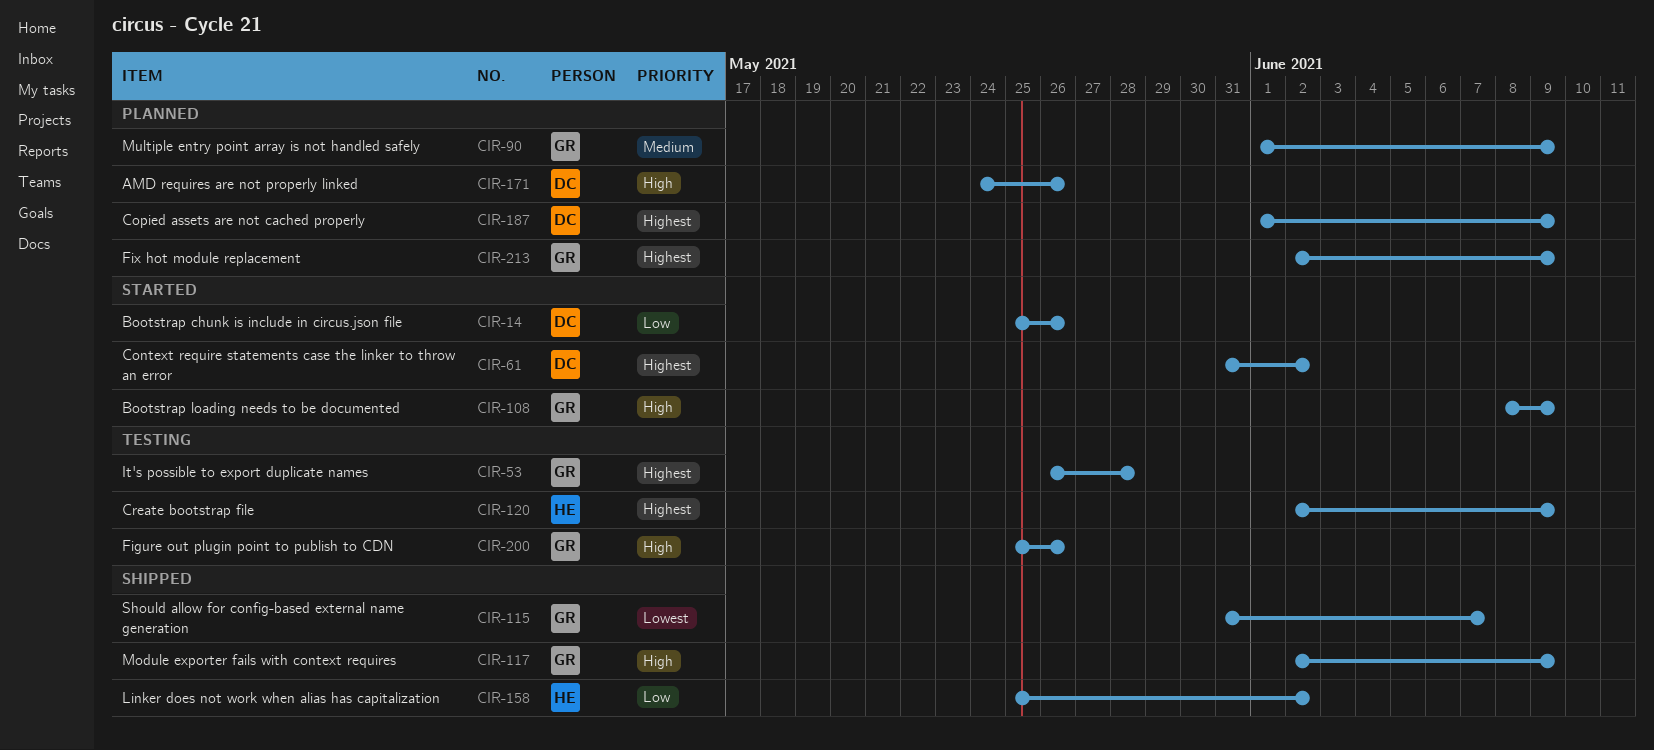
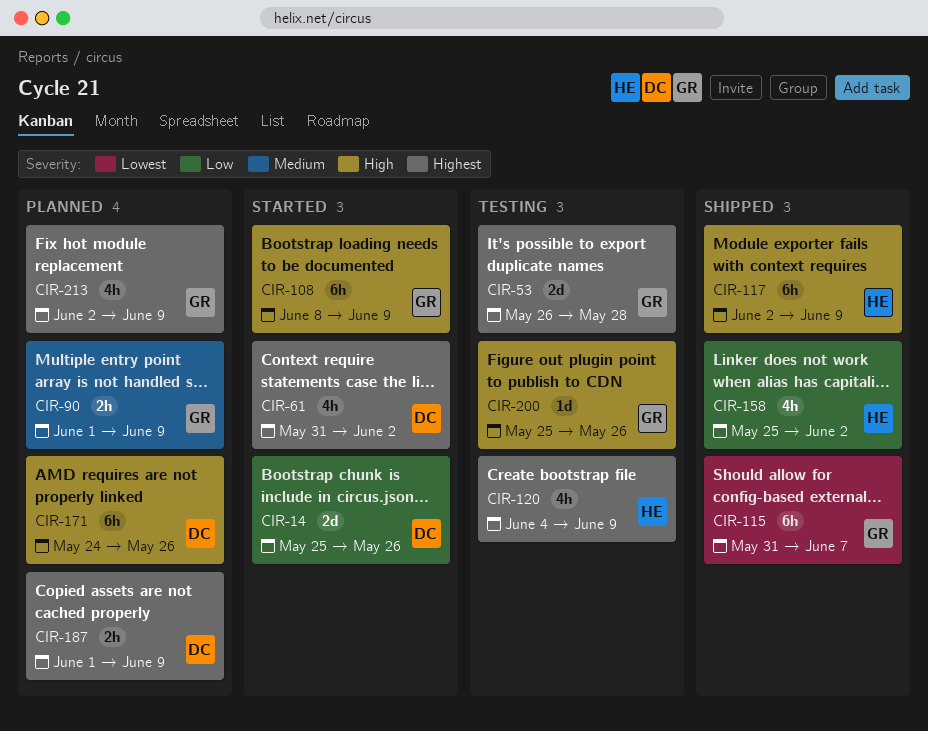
CIR-117, owner: GR -> HE
CIR-120, start: Jun 2 -> Jun 4

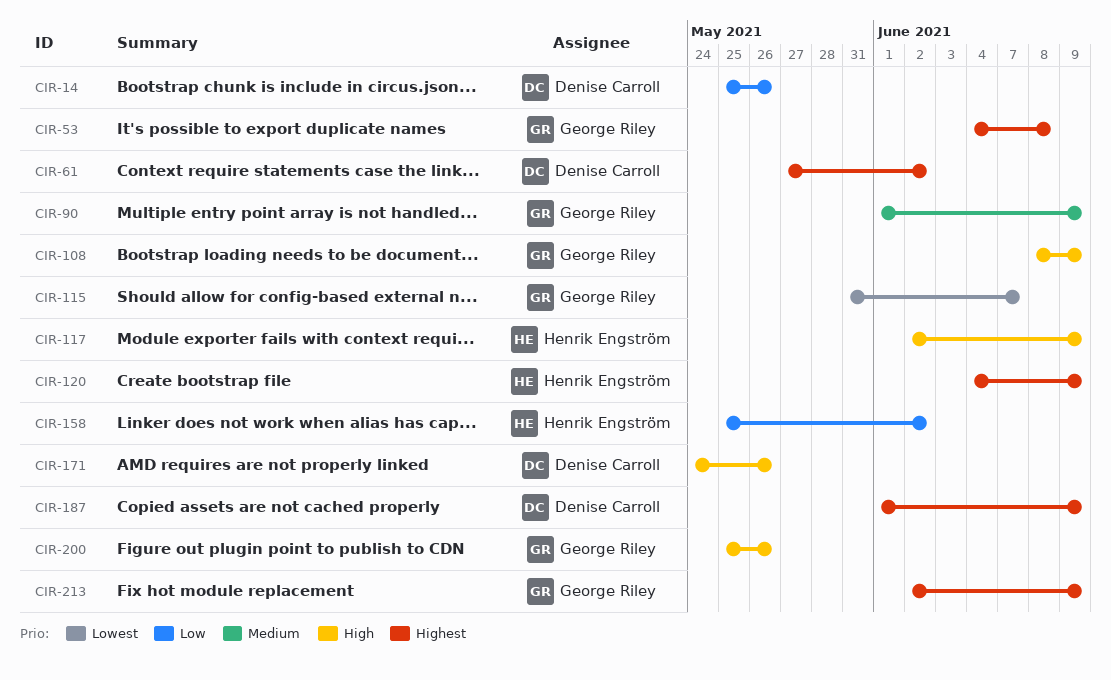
CIR-53, start: May 26 -> Jun 4
CIR-53, due: May 28 -> Jun 8
CIR-61, start: May 31 -> May 27

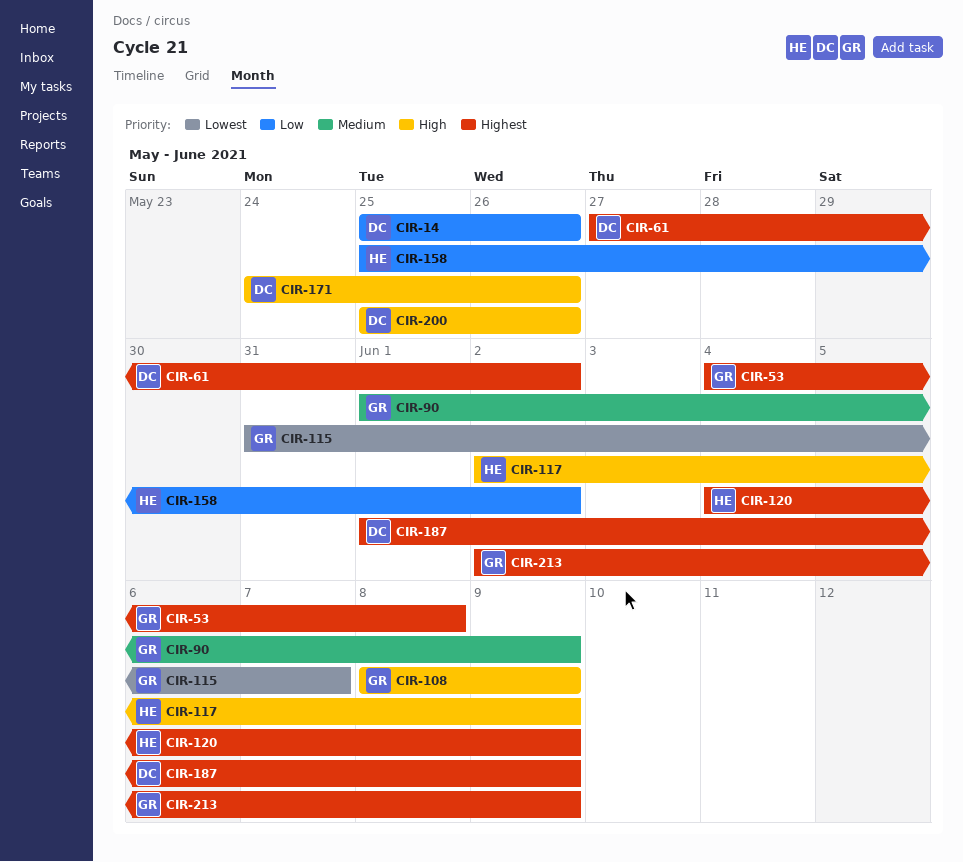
CIR-200, owner: George Riley -> Denise Carroll

